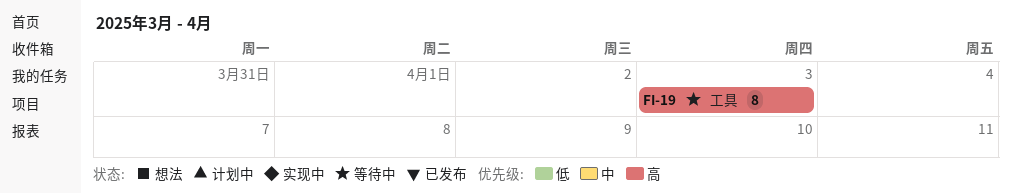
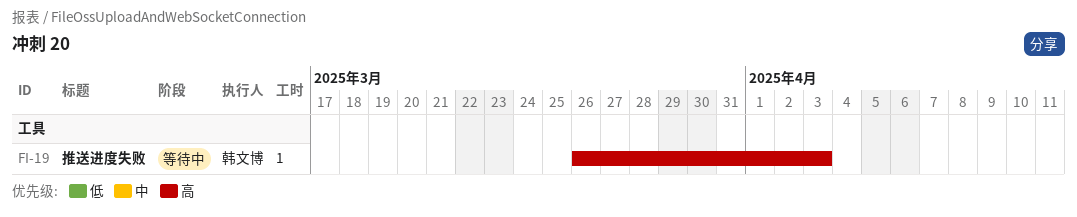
FI-19, estimate: 8 -> 1

